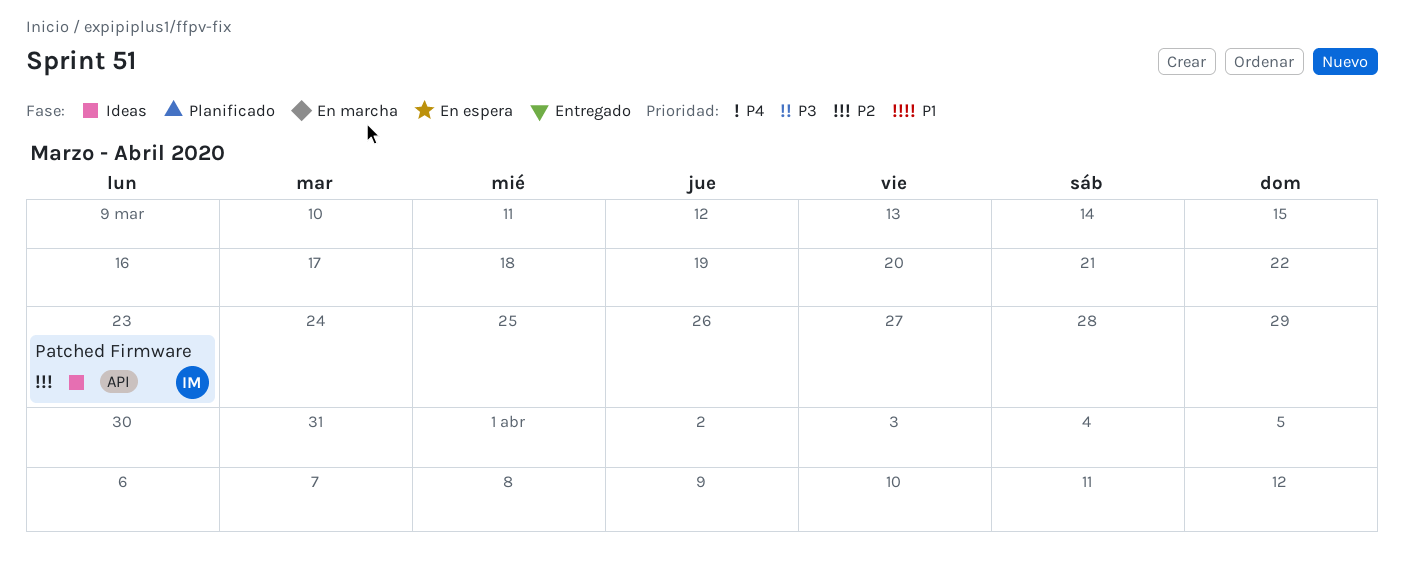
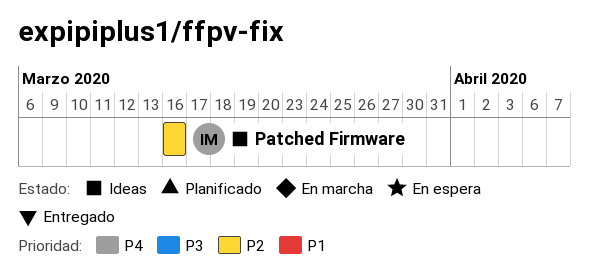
Patched Firmware, due: Mar 23 -> Mar 16

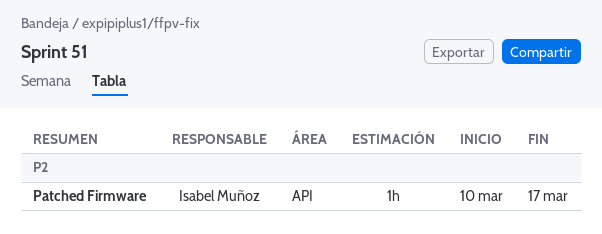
Patched Firmware, start: Mar 16 -> Mar 10
Patched Firmware, due: Mar 16 -> Mar 17

